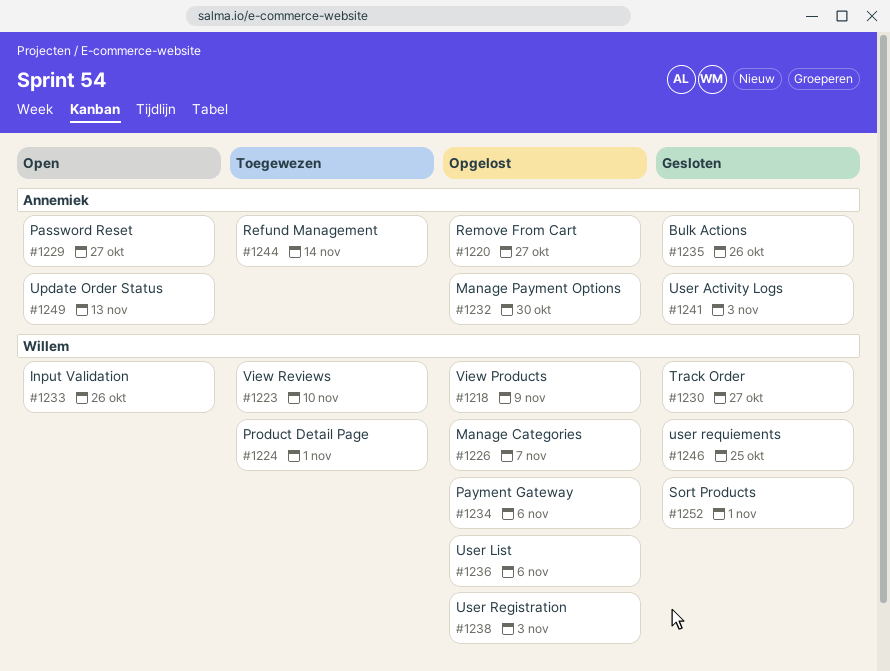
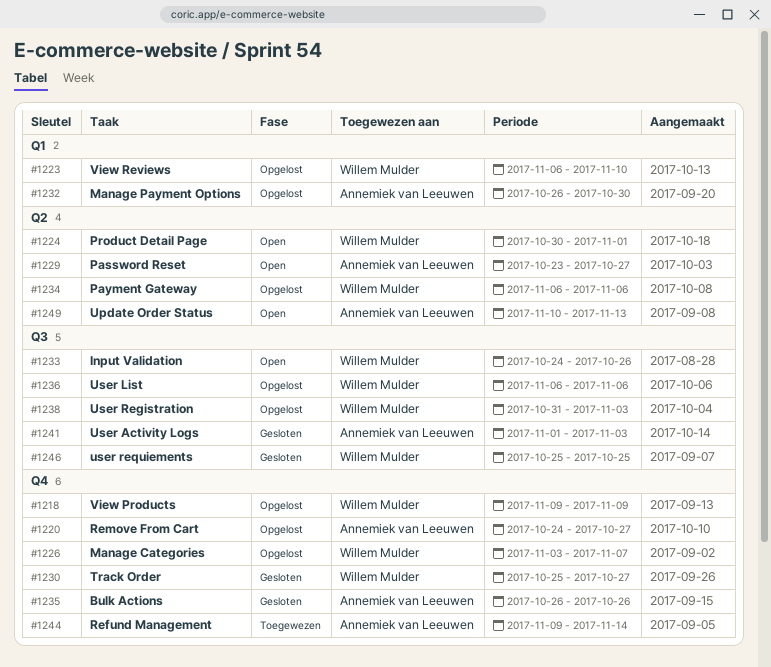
#1223, status: Toegewezen -> Opgelost
#1224, status: Toegewezen -> Open
#1252: present -> none

